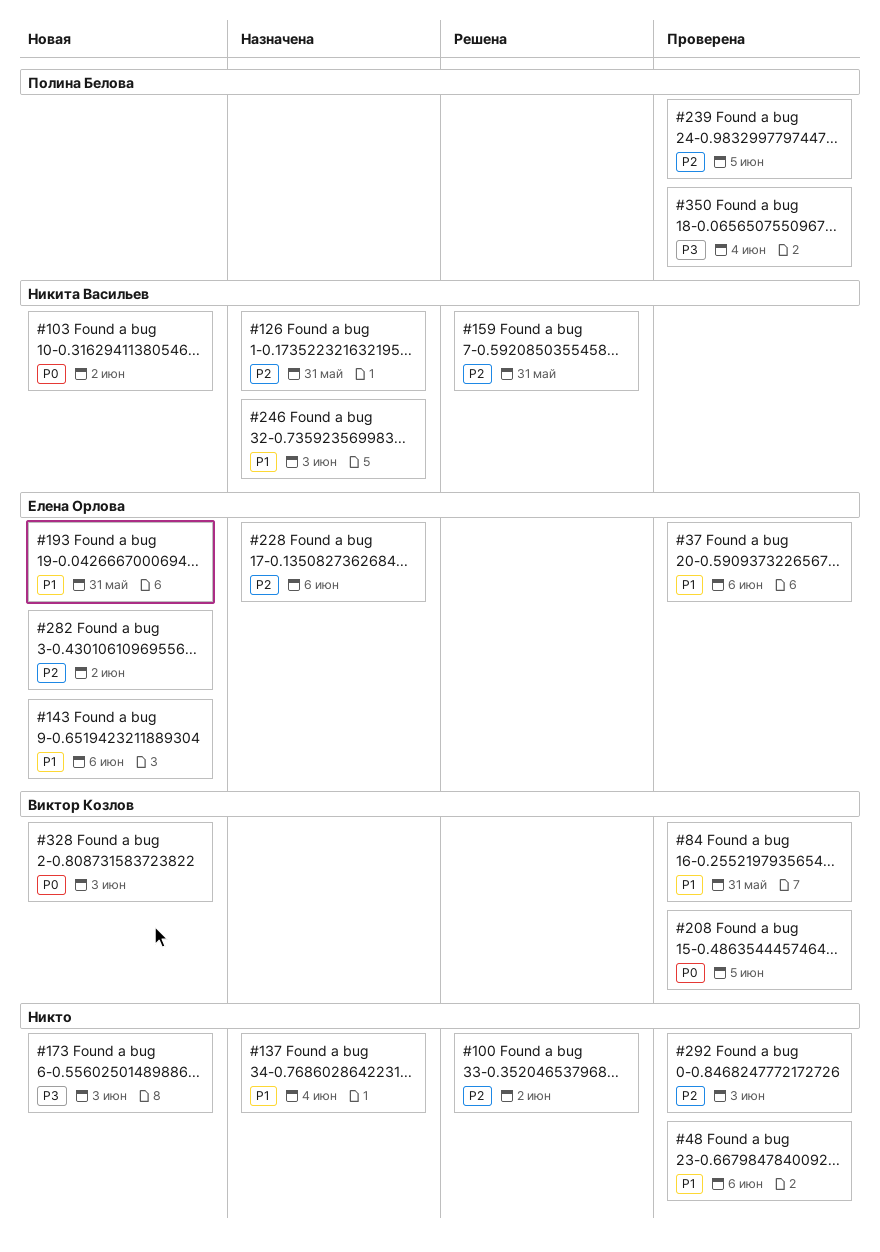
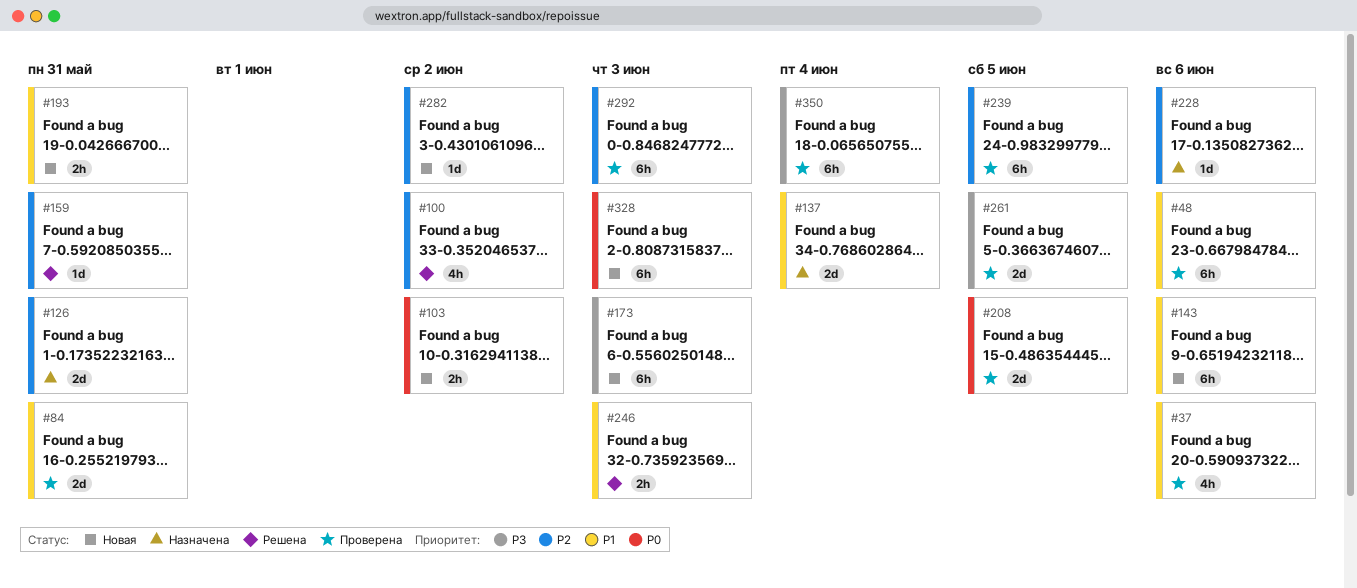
#246, status: Назначена -> Решена
#261: none -> present

